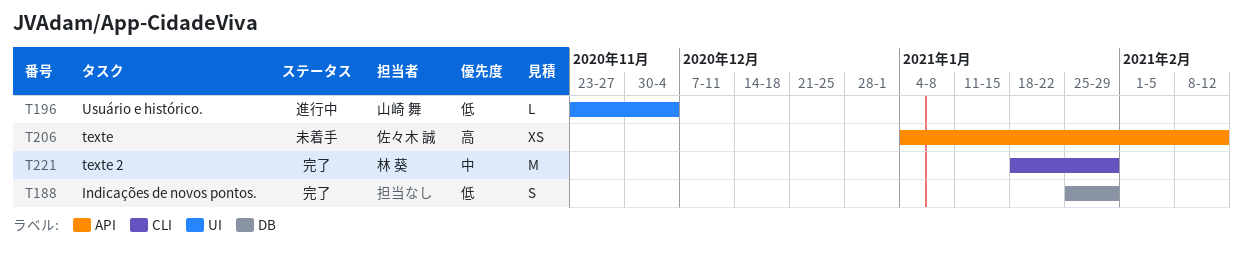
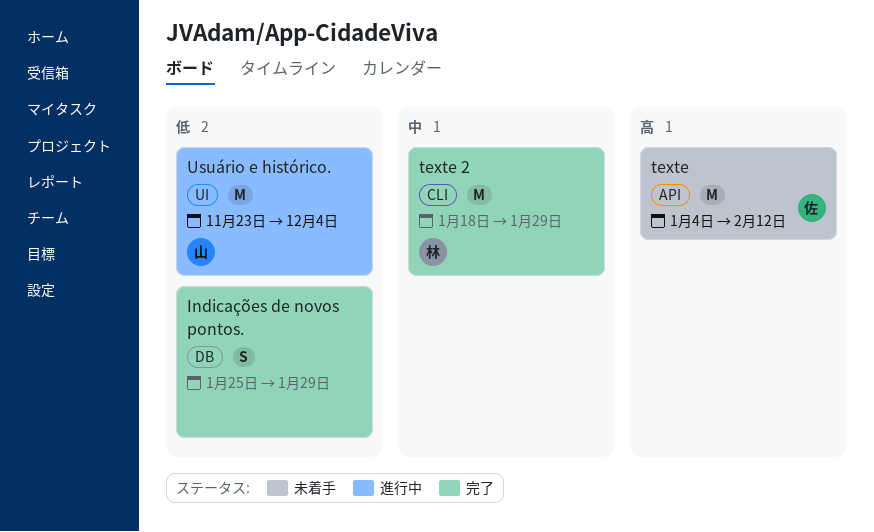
texte, estimate: XS -> M
Usuário e histórico., estimate: L -> M

